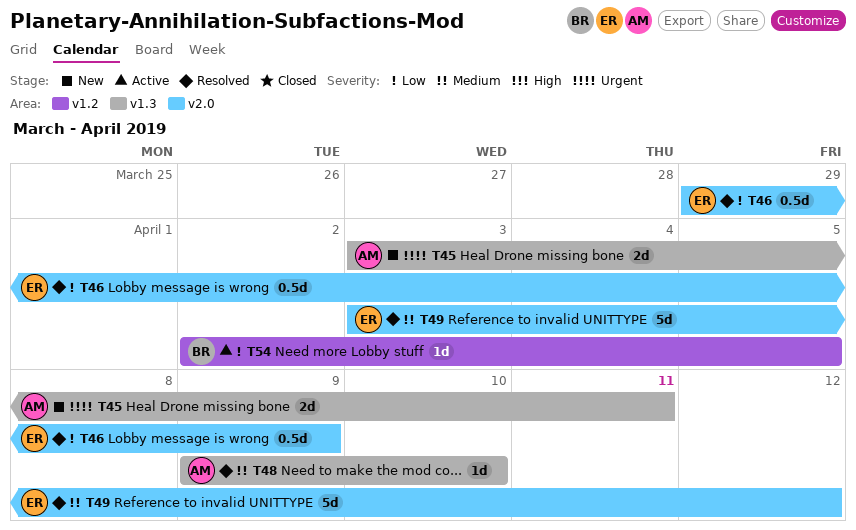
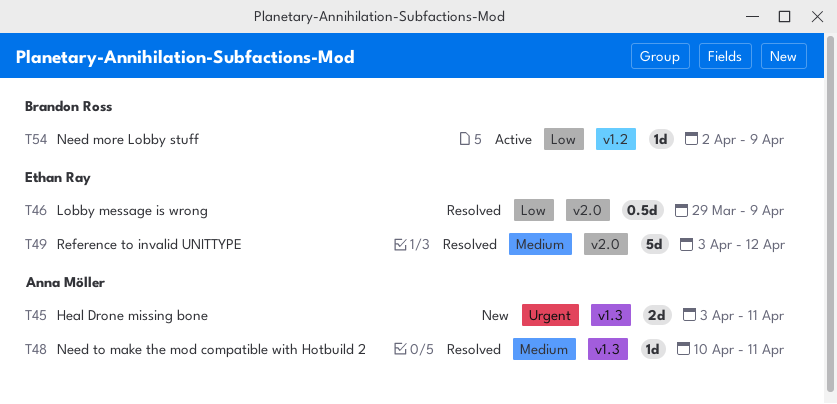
T48, start: Apr 9 -> Apr 10
T48, due: Apr 10 -> Apr 11
T54, due: Apr 5 -> Apr 9

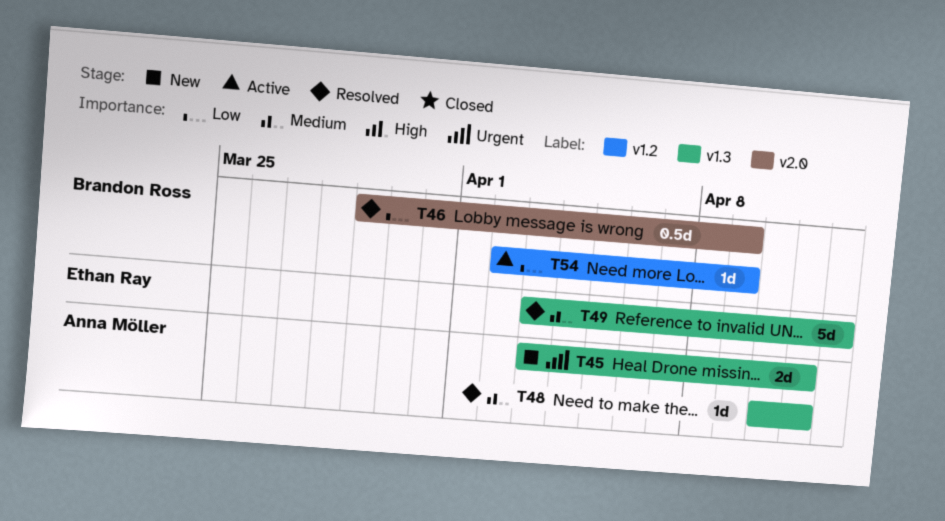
T46, owner: Ethan Ray -> Brandon Ross
T49, label: v2.0 -> v1.3

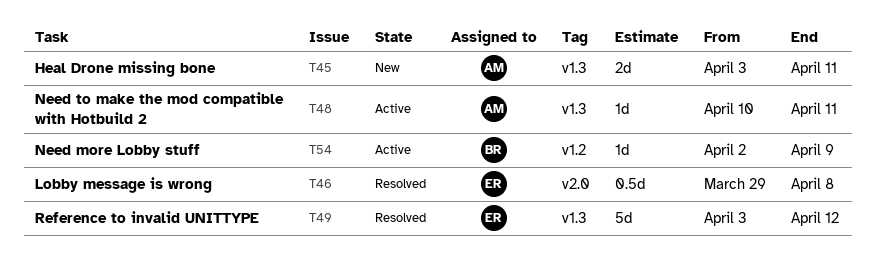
T46, owner: Brandon Ross -> Ethan Ray
T46, due: Apr 9 -> Apr 8
T48, status: Resolved -> Active

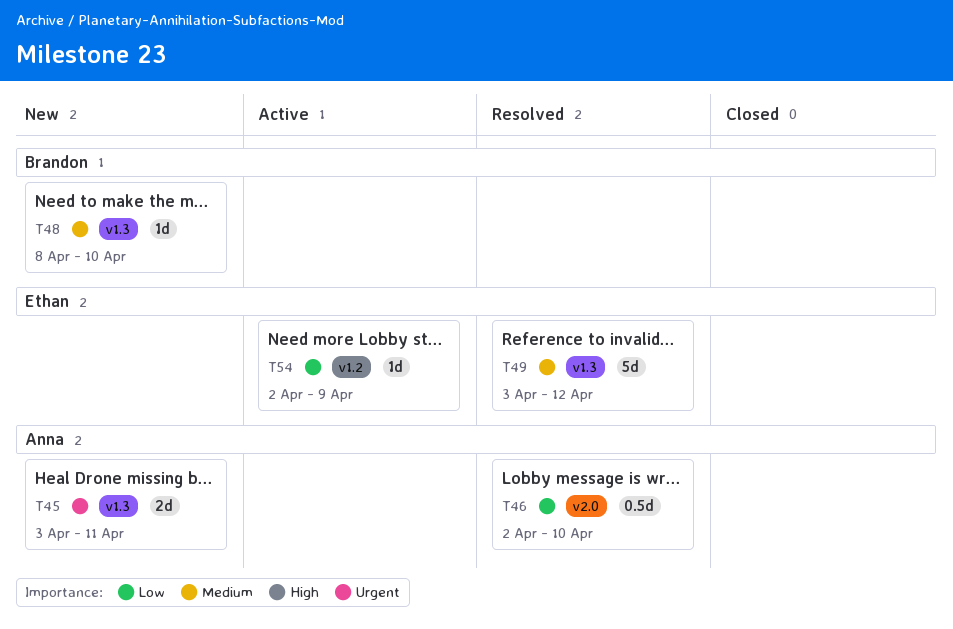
T46, owner: Ethan -> Anna
T46, start: Mar 29 -> Apr 2
T46, due: Apr 8 -> Apr 10
T48, status: Active -> New
T48, owner: Anna -> Brandon
T48, start: Apr 10 -> Apr 8
T48, due: Apr 11 -> Apr 10
T54, owner: Brandon -> Ethan

